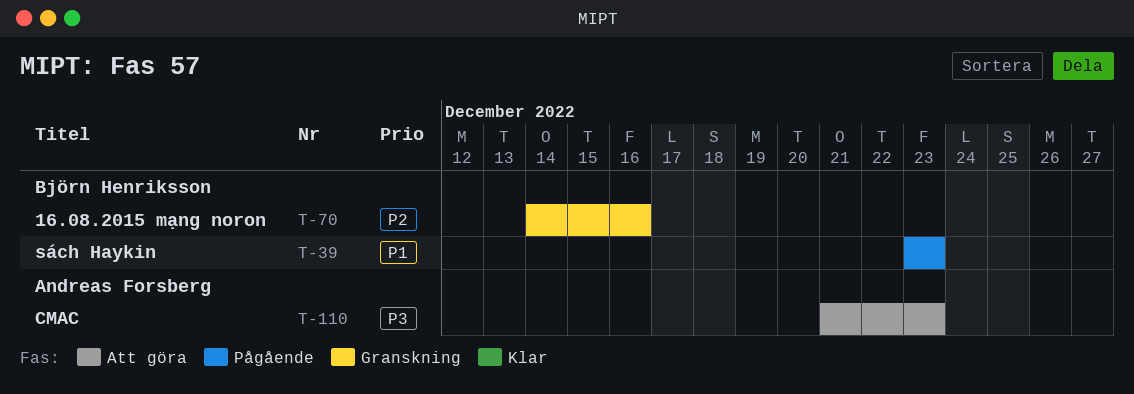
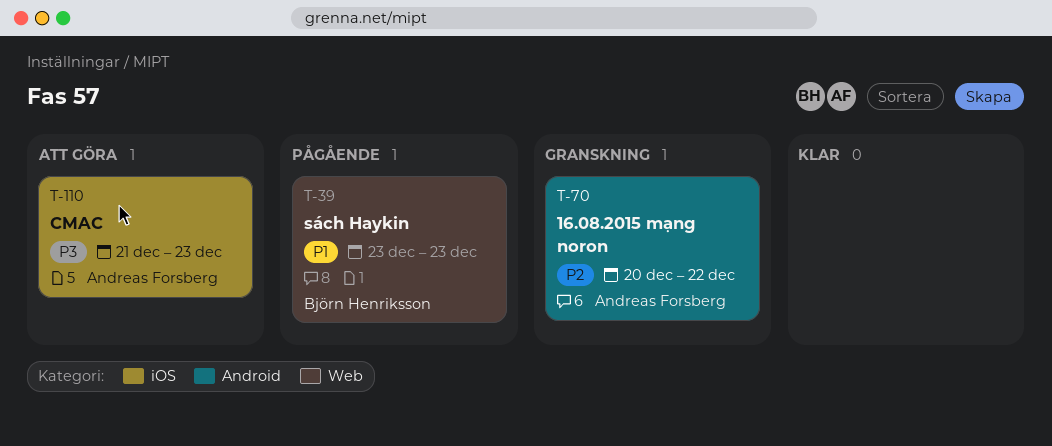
T-70, owner: Björn Henriksson -> Andreas Forsberg
T-70, start: Dec 14 -> Dec 20
T-70, due: Dec 16 -> Dec 22

